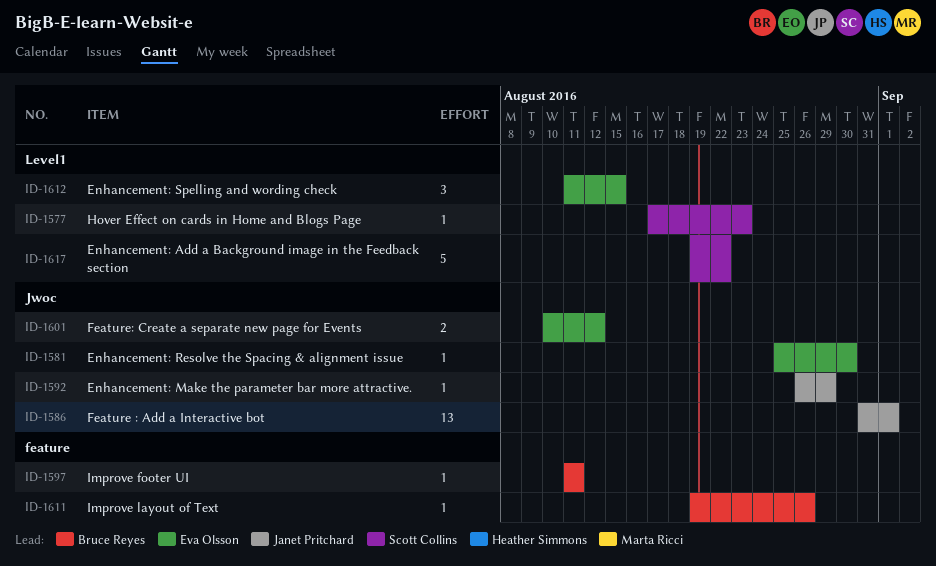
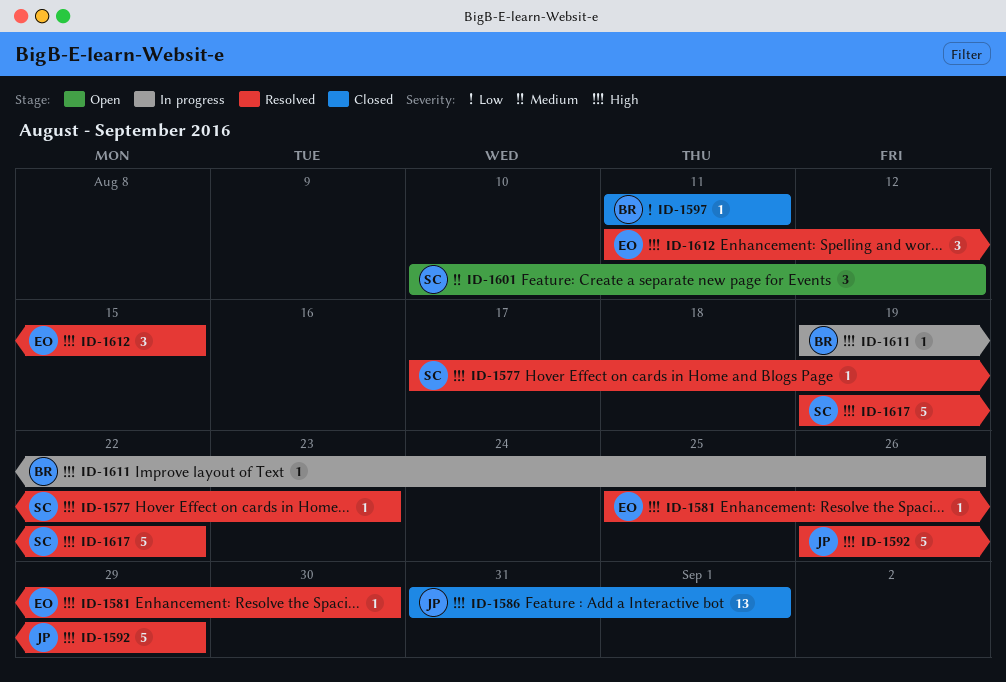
ID-1592, estimate: 1 -> 5
ID-1601, owner: Eva Olsson -> Scott Collins
ID-1601, estimate: 2 -> 3

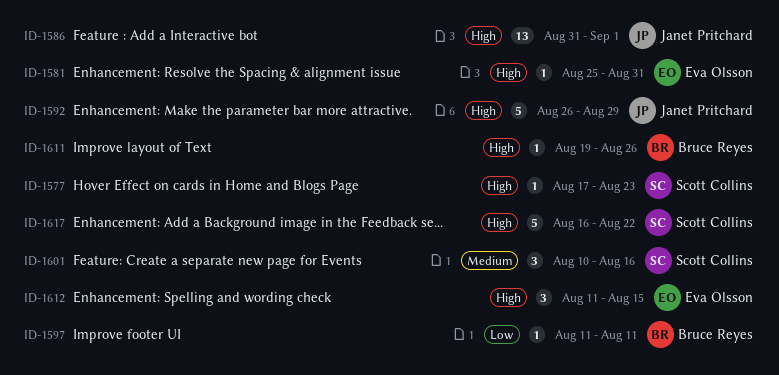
ID-1581, due: Aug 30 -> Aug 31
ID-1601, due: Aug 12 -> Aug 16
ID-1617, start: Aug 19 -> Aug 16

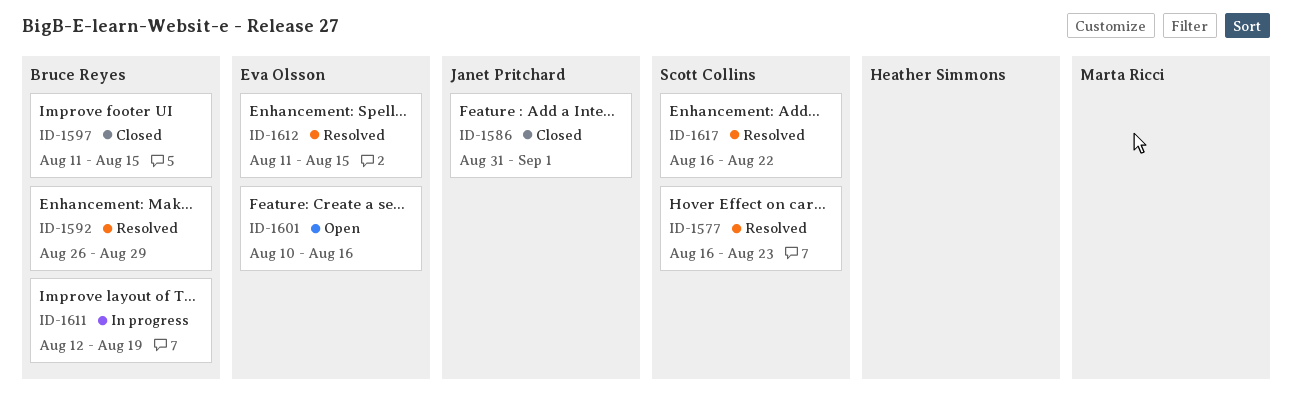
ID-1577, start: Aug 17 -> Aug 16
ID-1581: present -> none
ID-1592, owner: Janet Pritchard -> Bruce Reyes
ID-1597, due: Aug 11 -> Aug 15
ID-1601, owner: Scott Collins -> Eva Olsson
ID-1611, start: Aug 19 -> Aug 12
ID-1611, due: Aug 26 -> Aug 19

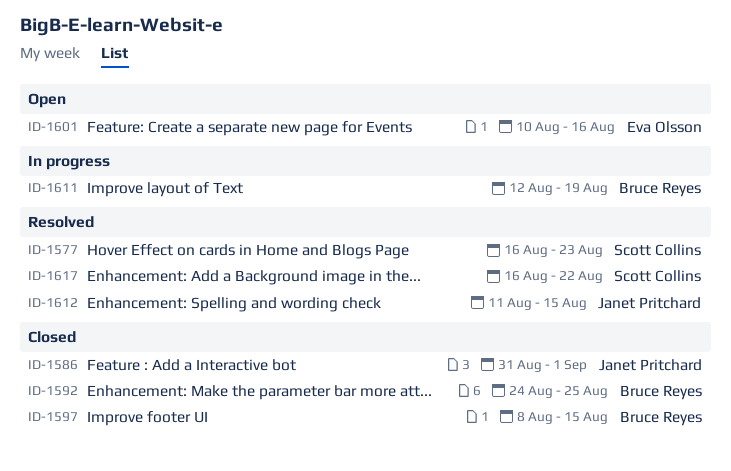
ID-1592, status: Resolved -> Closed
ID-1592, start: Aug 26 -> Aug 24
ID-1592, due: Aug 29 -> Aug 25
ID-1597, start: Aug 11 -> Aug 8
ID-1612, owner: Eva Olsson -> Janet Pritchard

